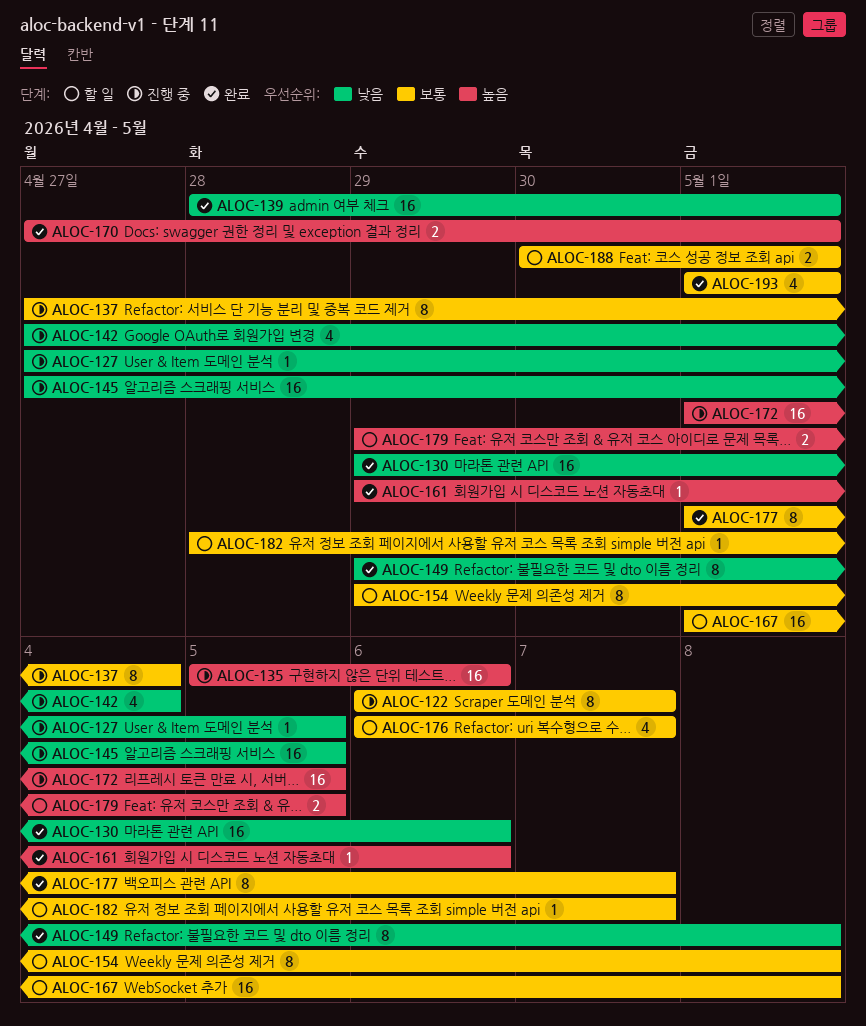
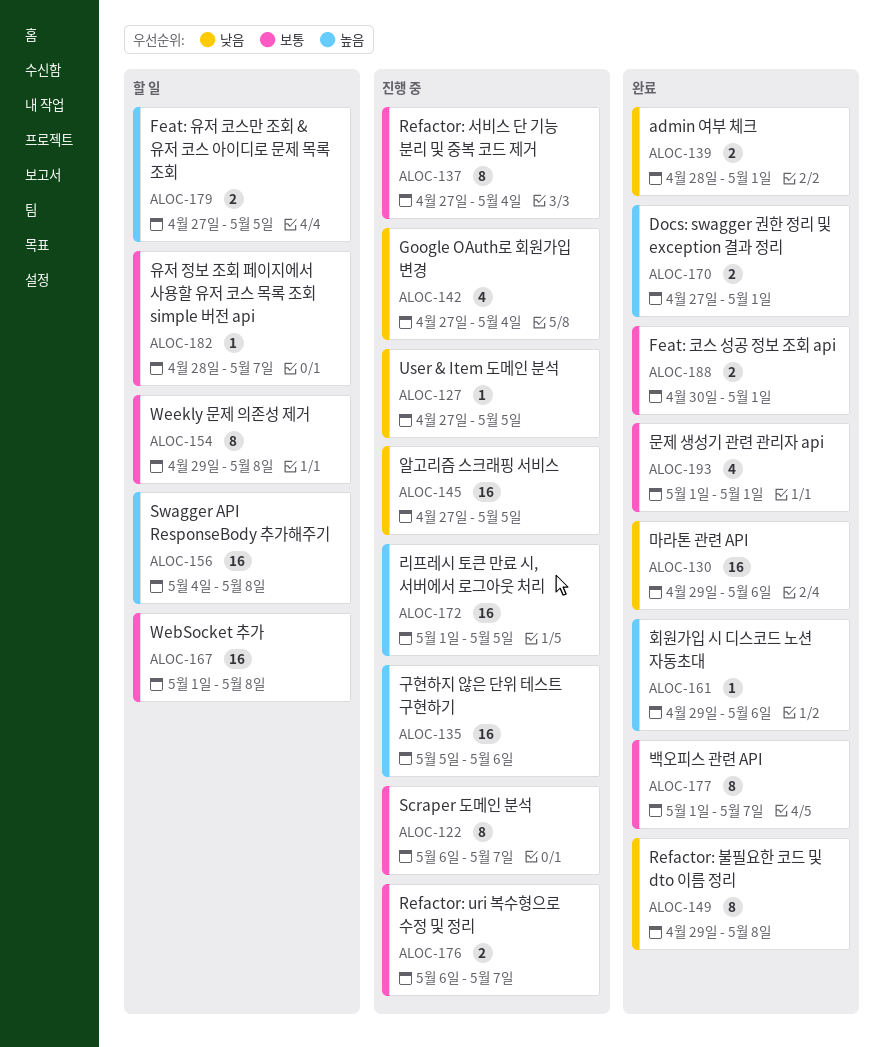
ALOC-139, estimate: 16 -> 2
ALOC-156: none -> present
ALOC-176, status: 할 일 -> 진행 중
ALOC-176, estimate: 4 -> 2
ALOC-179, start: Apr 29 -> Apr 27
ALOC-188, status: 할 일 -> 완료

